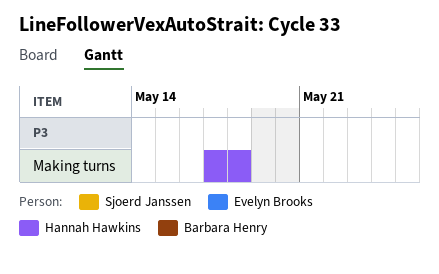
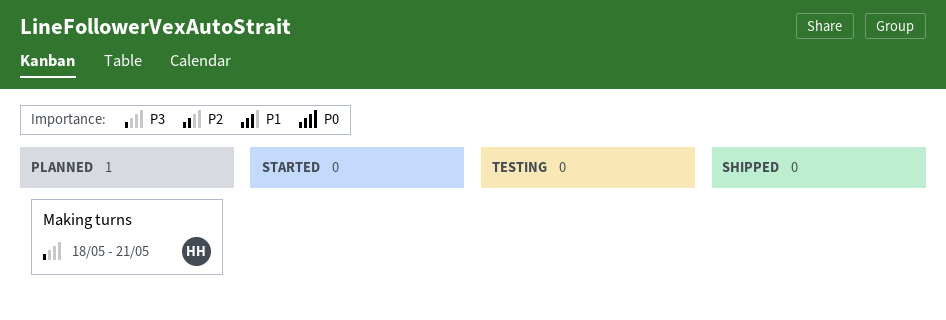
Making turns, start: May 17 -> May 18
Making turns, due: May 18 -> May 21

